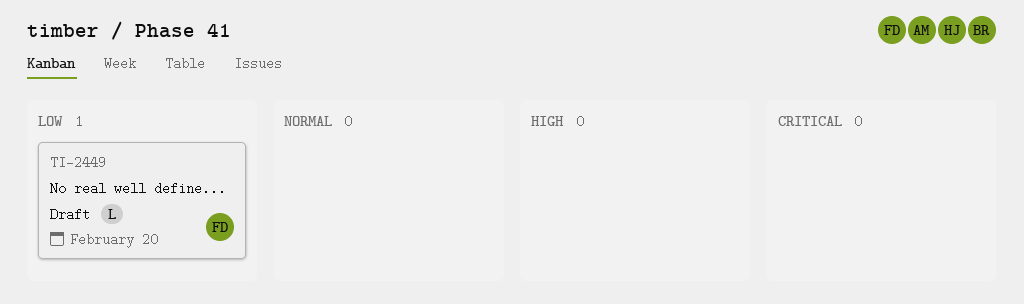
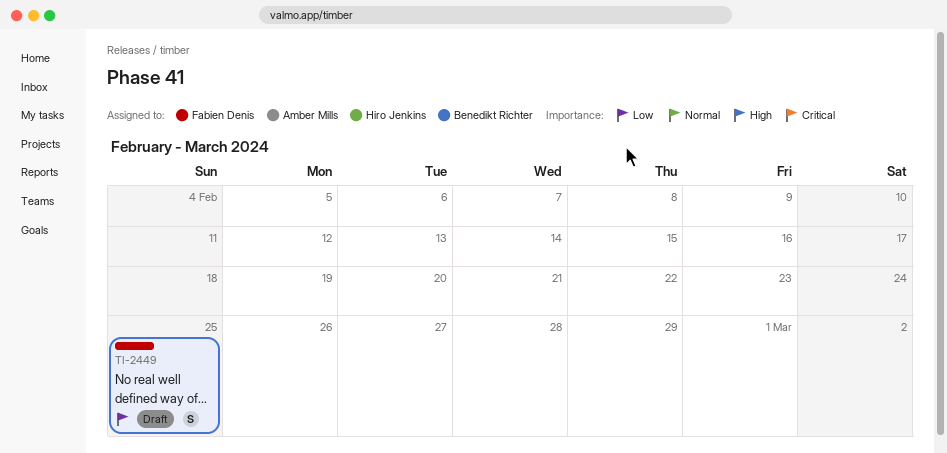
TI-2449, estimate: L -> S
TI-2449, due: Feb 20 -> Feb 25

